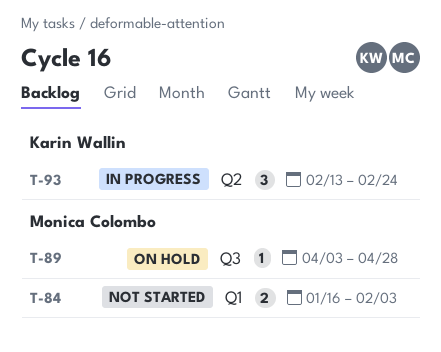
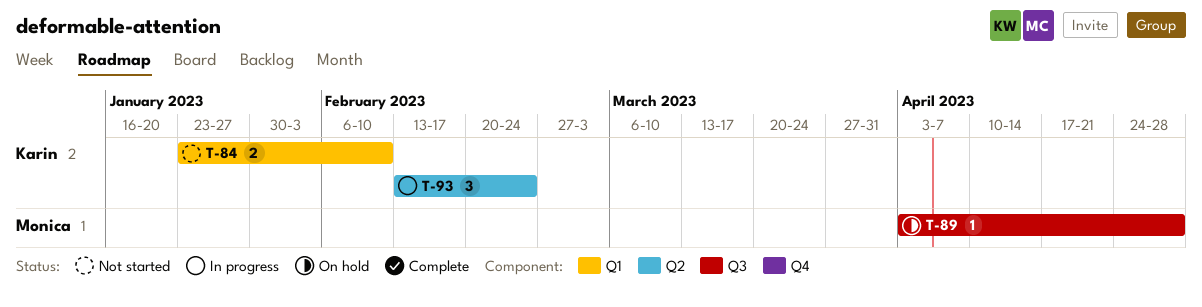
T-84, owner: Monica Colombo -> Karin Wallin
T-84, start: Jan 16 -> Jan 23
T-84, due: Feb 3 -> Feb 10

